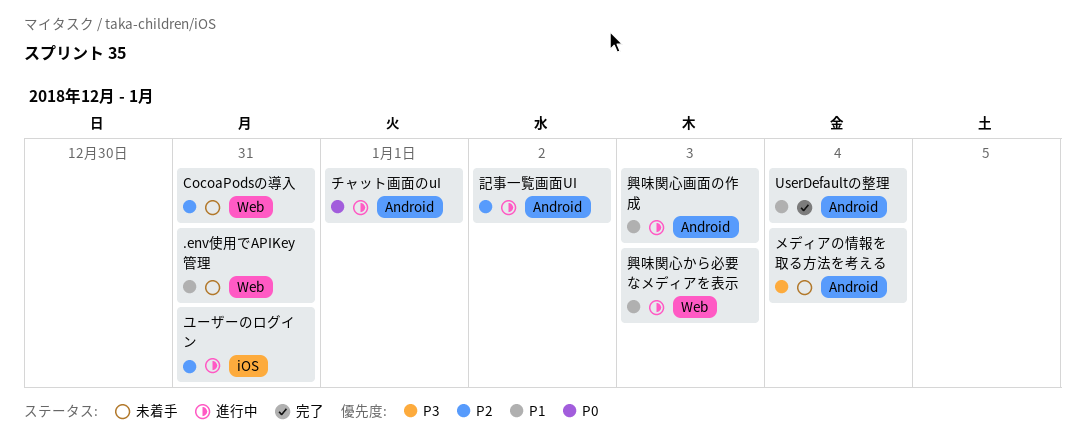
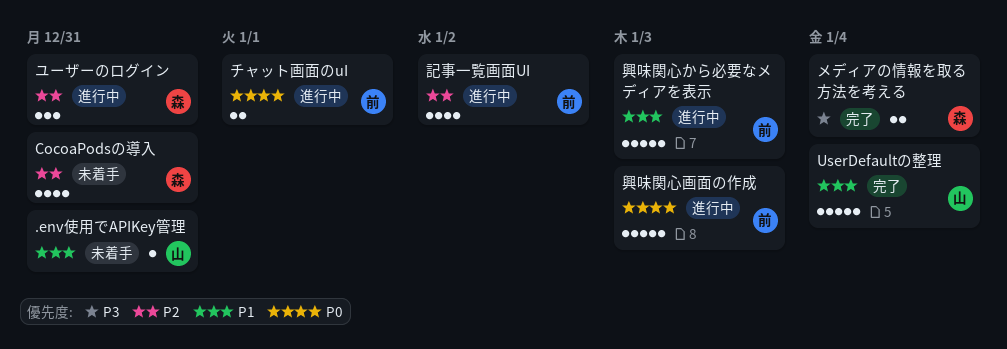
メディアの情報を取る方法を考える, status: 未着手 -> 完了
興味関心画面の作成, priority: P1 -> P0

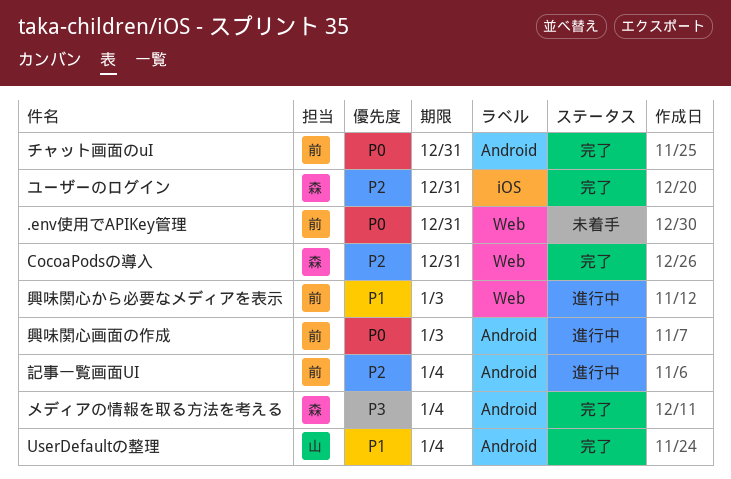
.env使用でAPIKey管理, owner: 山 -> 前
.env使用でAPIKey管理, priority: P1 -> P0
CocoaPodsの導入, status: 未着手 -> 完了
チャット画面のuI, status: 進行中 -> 完了
チャット画面のuI, due: Jan 1 -> Dec 31
ユーザーのログイン, status: 進行中 -> 完了
記事一覧画面UI, due: Jan 2 -> Jan 4

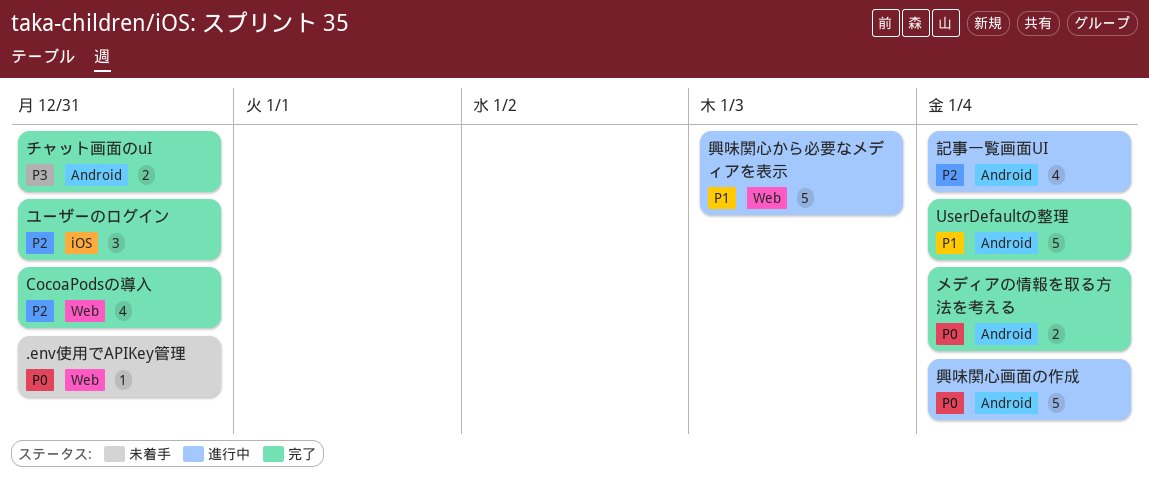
チャット画面のuI, priority: P0 -> P3
メディアの情報を取る方法を考える, priority: P3 -> P0
興味関心画面の作成, due: Jan 3 -> Jan 4

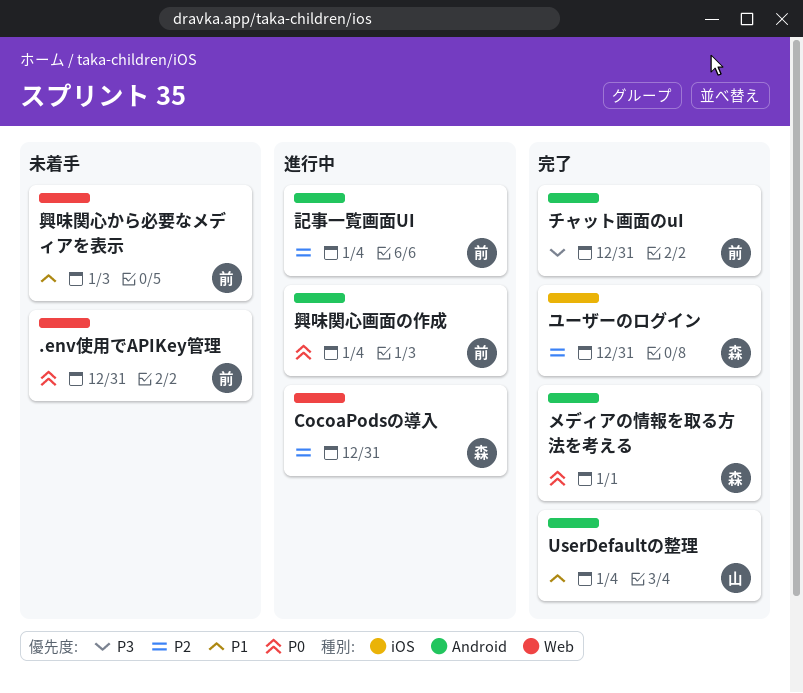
CocoaPodsの導入, status: 完了 -> 進行中
メディアの情報を取る方法を考える, due: Jan 4 -> Jan 1
興味関心から必要なメディアを表示, status: 進行中 -> 未着手

